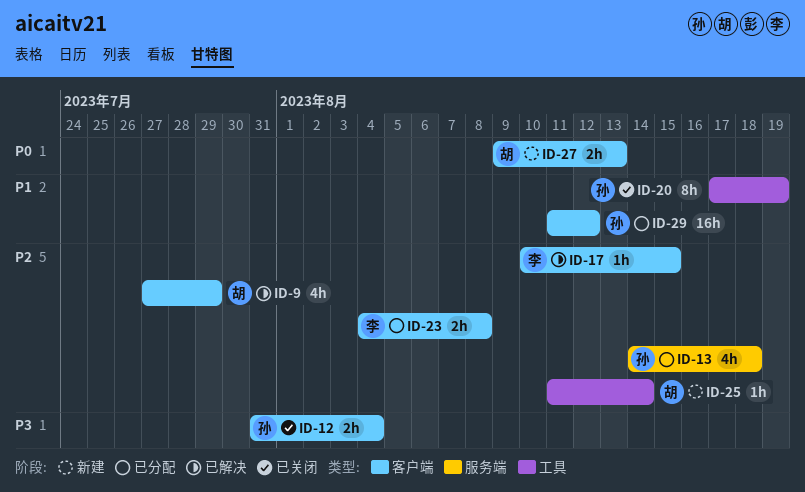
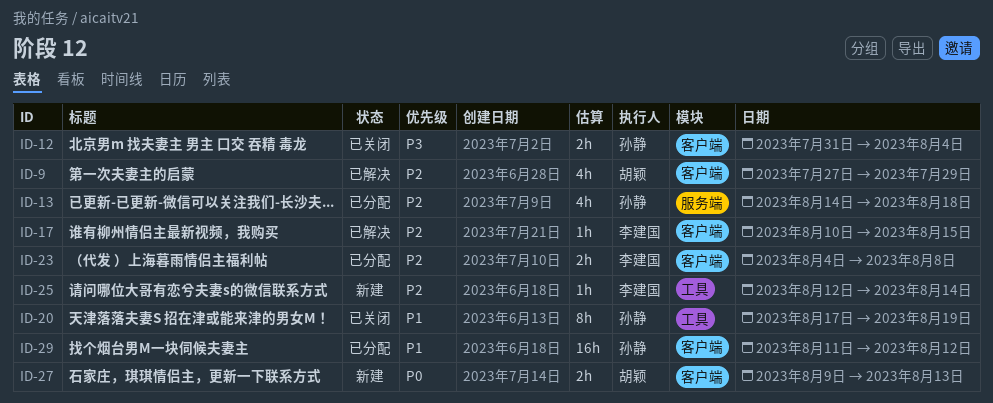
ID-25, owner: 胡颖 -> 李建国
ID-25, start: Aug 11 -> Aug 12

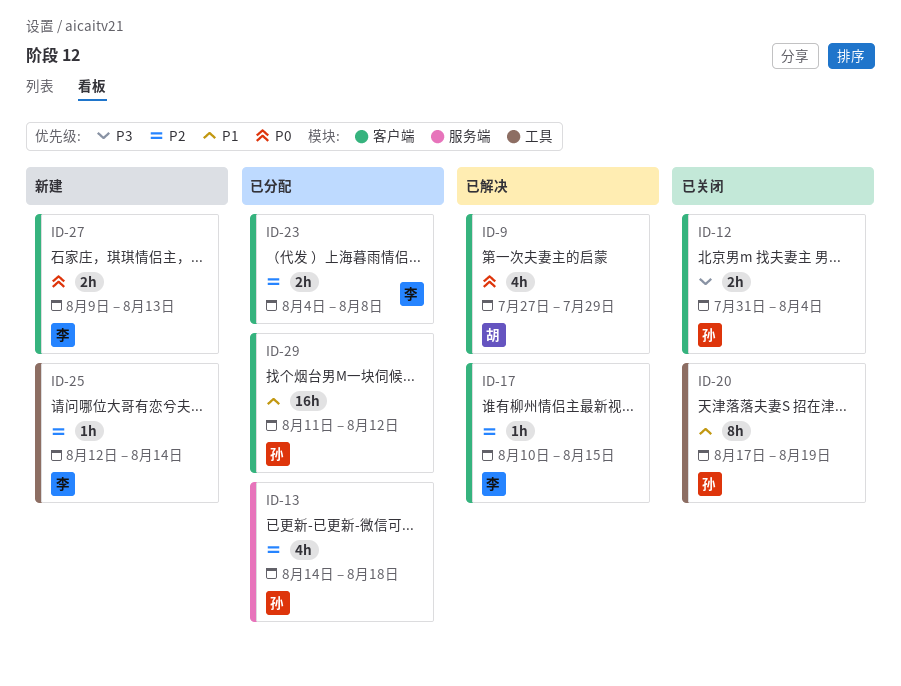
ID-9, priority: P2 -> P0
ID-27, owner: 胡颖 -> 李建国

